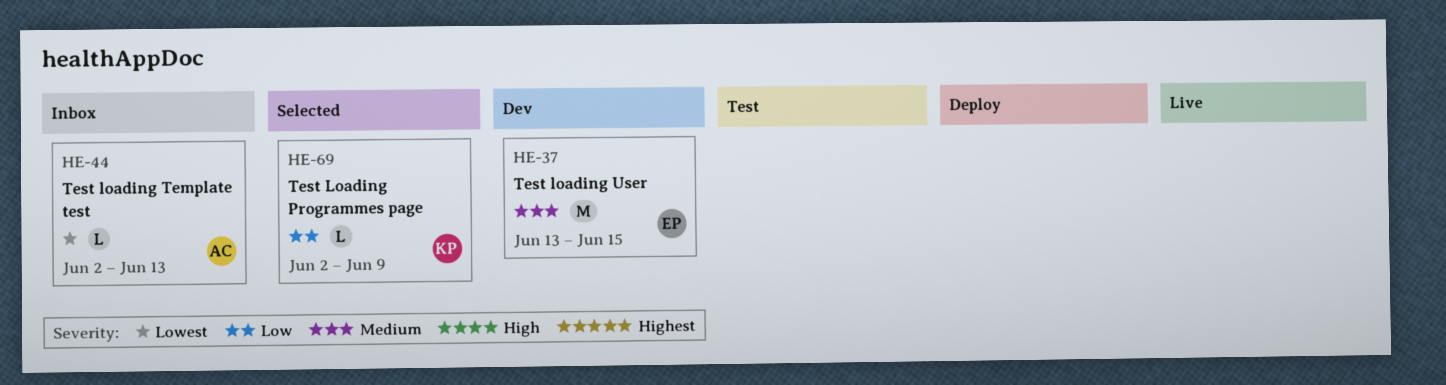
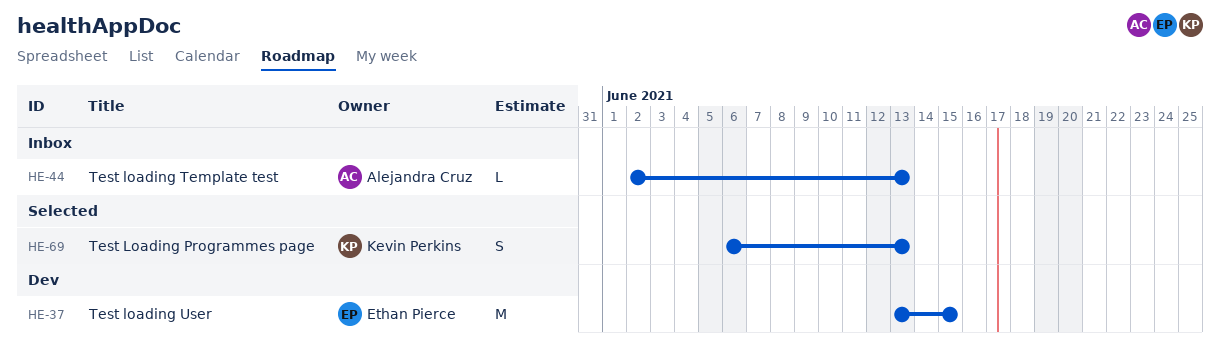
HE-69, estimate: L -> S
HE-69, start: Jun 2 -> Jun 6
HE-69, due: Jun 9 -> Jun 13

